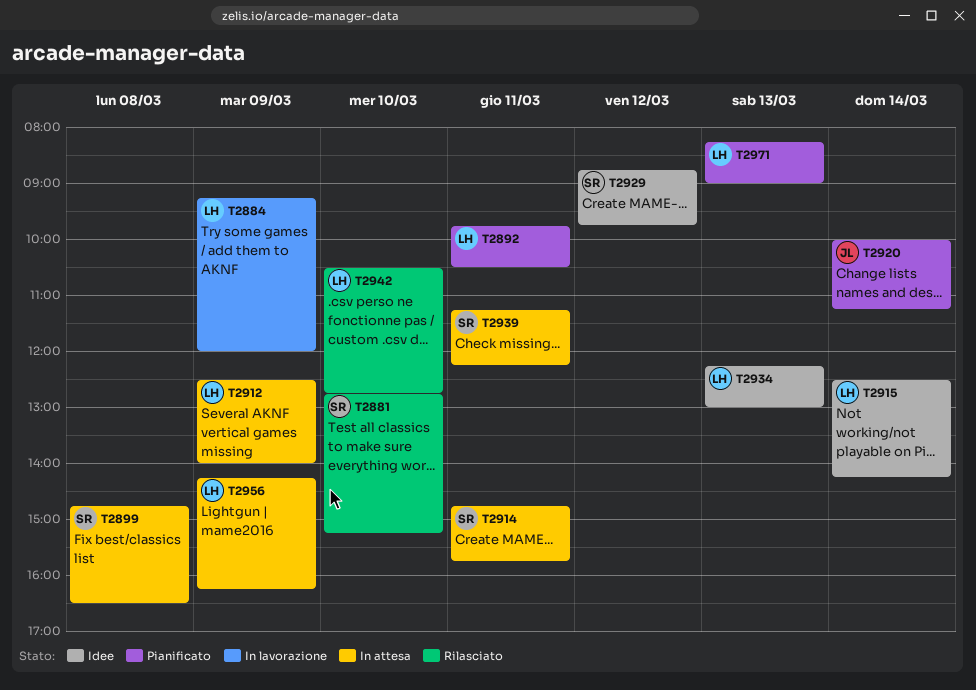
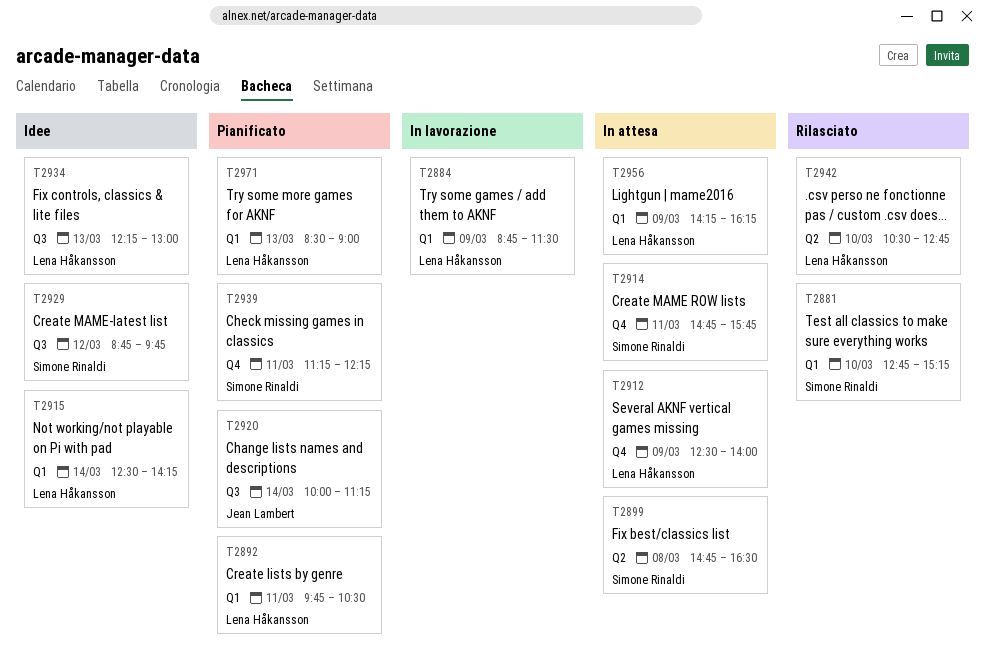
T2884, begins: 09:15 -> 08:45
T2884, ends: 12:00 -> 11:30
T2939, status: In attesa -> Pianificato
T2971, begins: 08:15 -> 08:30

